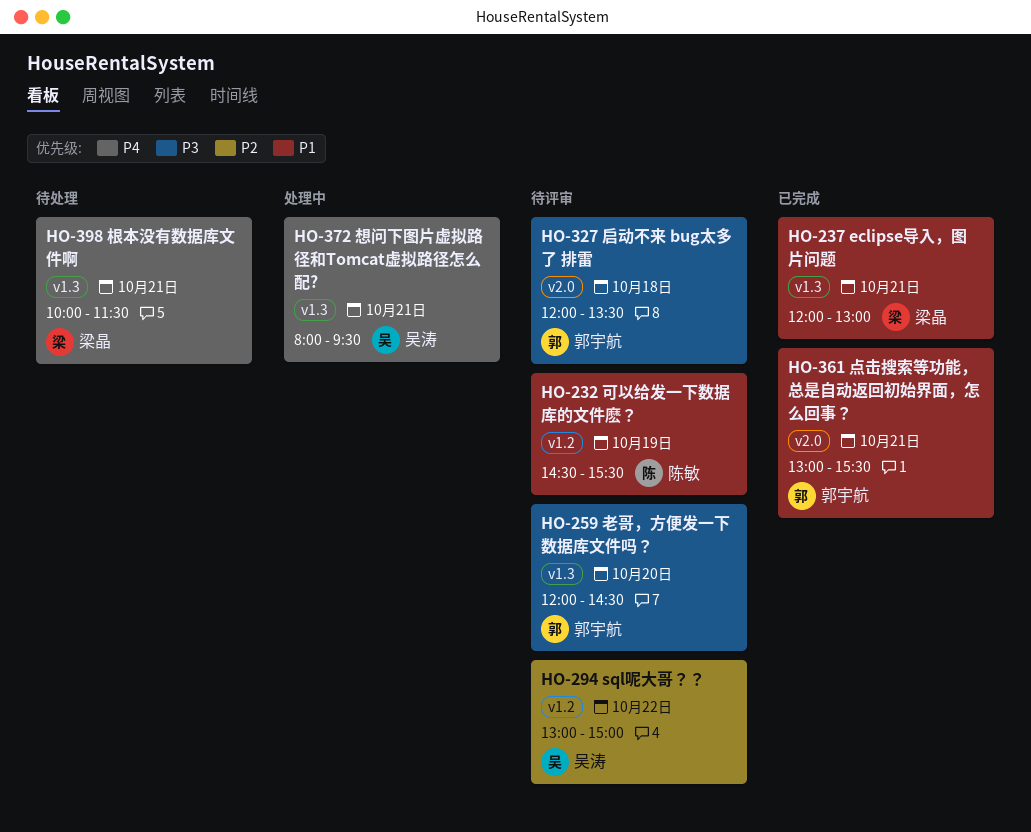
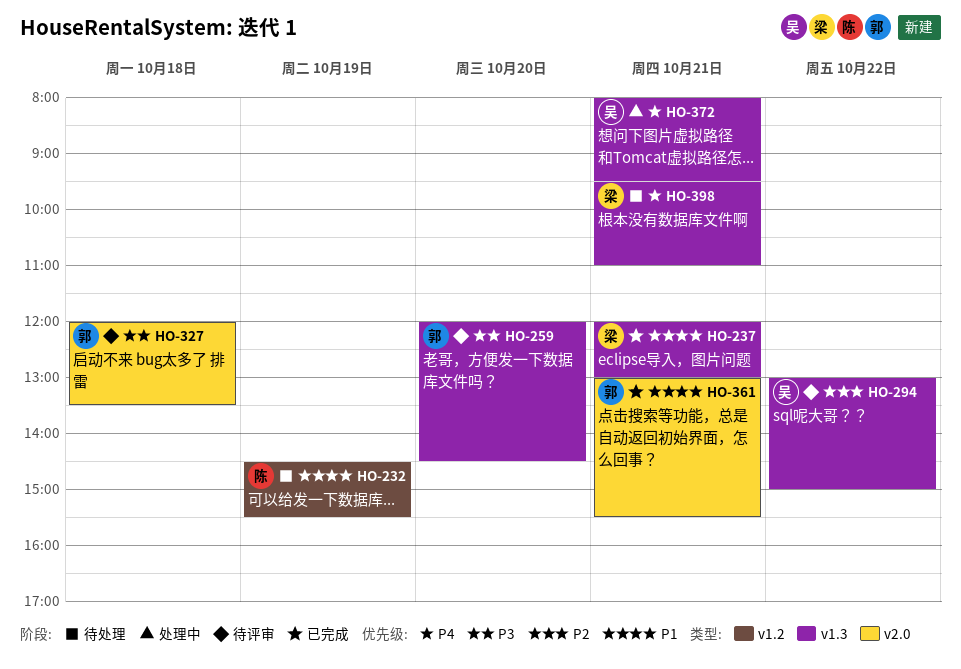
HO-232, status: 待评审 -> 待处理
HO-294, label: v1.2 -> v1.3
HO-398, begins: 10:00 -> 09:30
HO-398, ends: 11:30 -> 11:00

